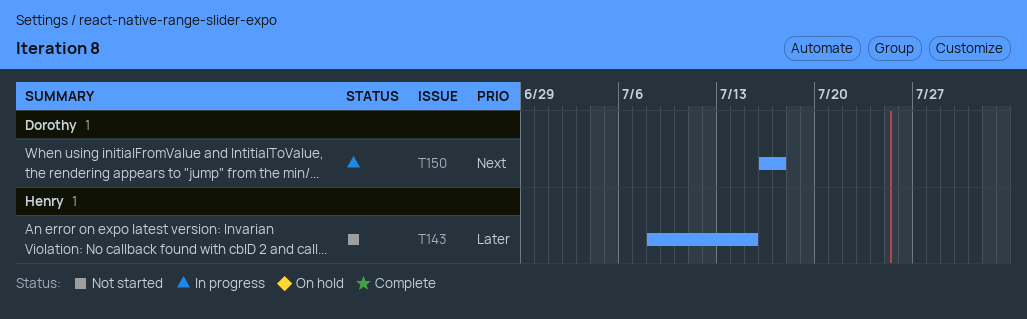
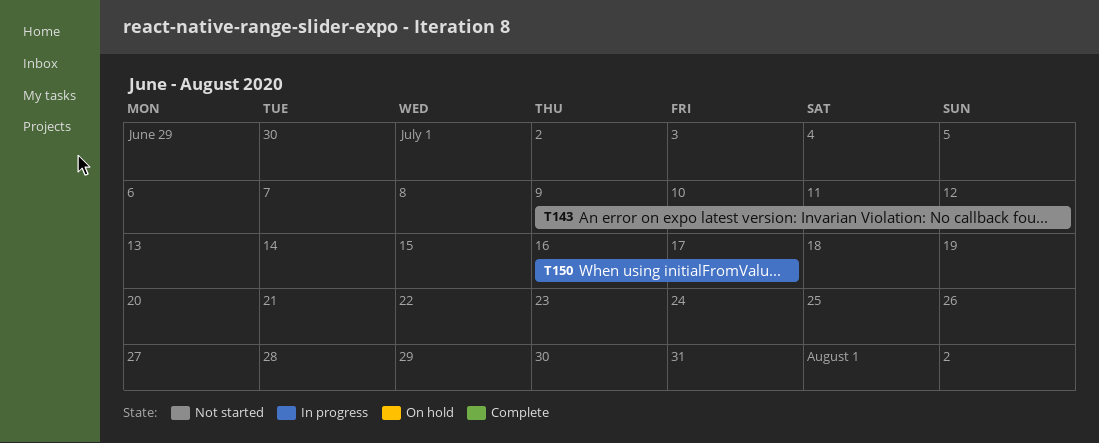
T143, start: Jul 8 -> Jul 9
T143, due: Jul 15 -> Jul 12

